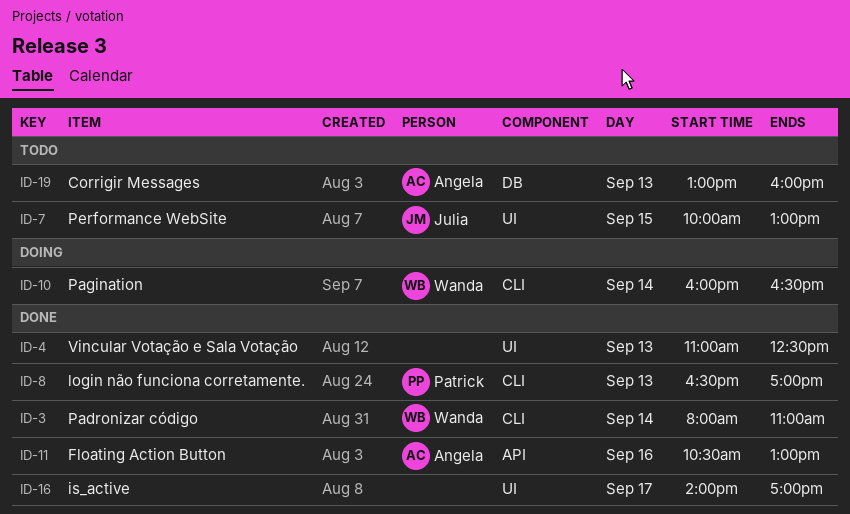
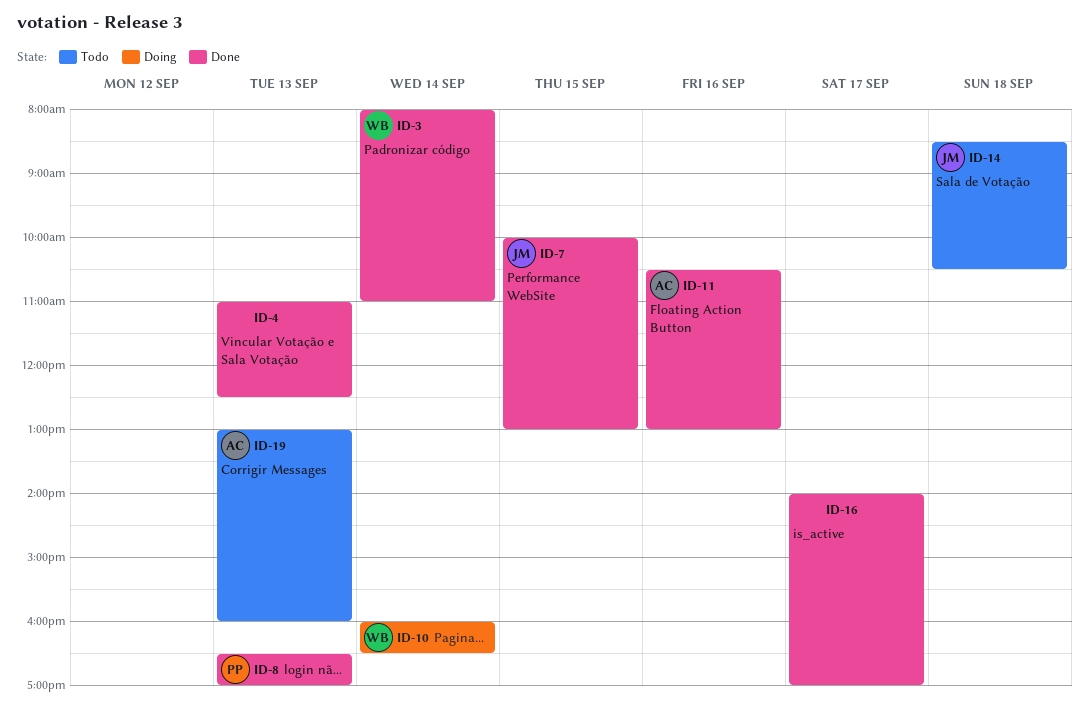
ID-7, status: Todo -> Done
ID-14: none -> present

